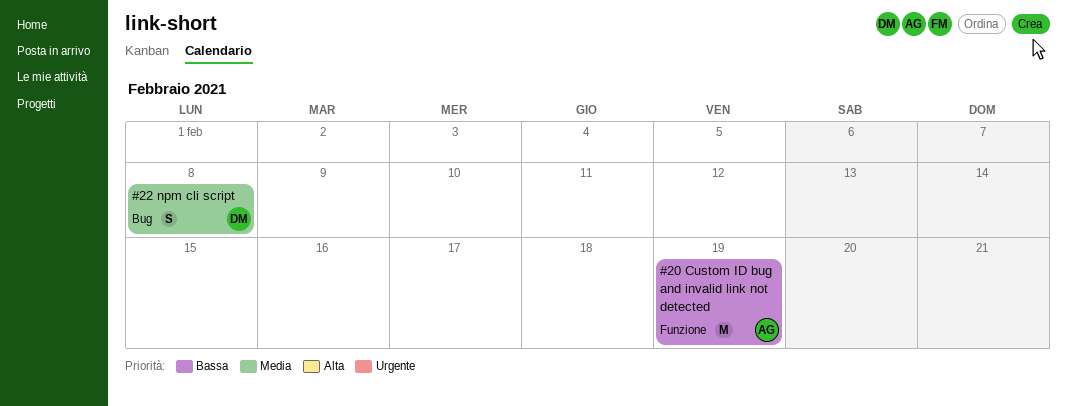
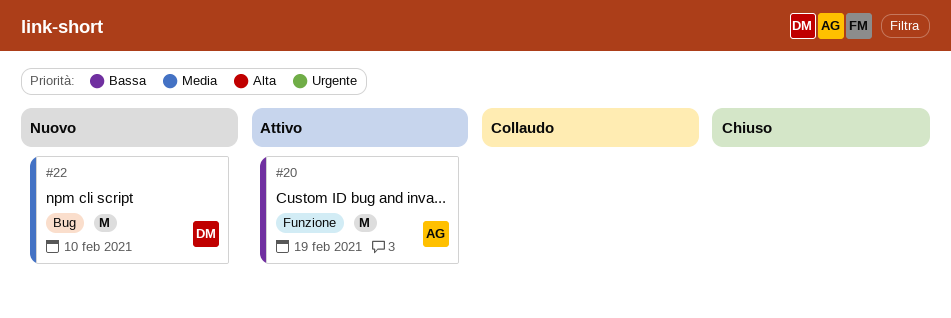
#22, estimate: S -> M
#22, due: Feb 8 -> Feb 10

